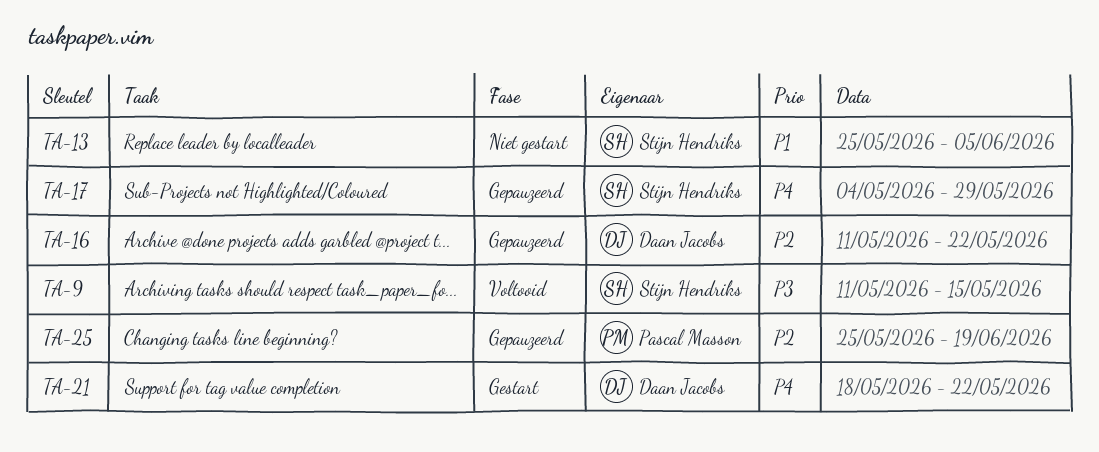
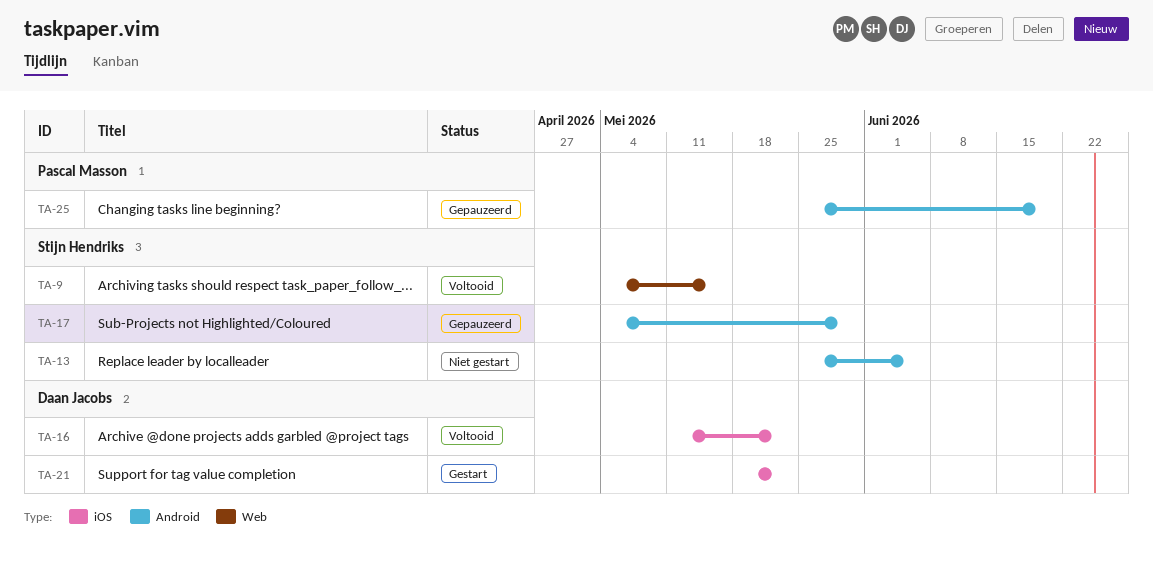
TA-9, start: May 11 -> May 4
TA-16, status: Gepauzeerd -> Voltooid

